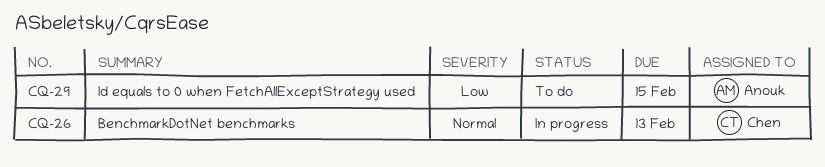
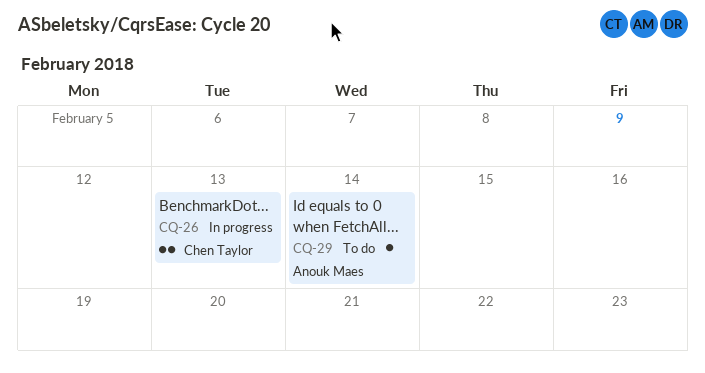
CQ-29, due: Feb 15 -> Feb 14

